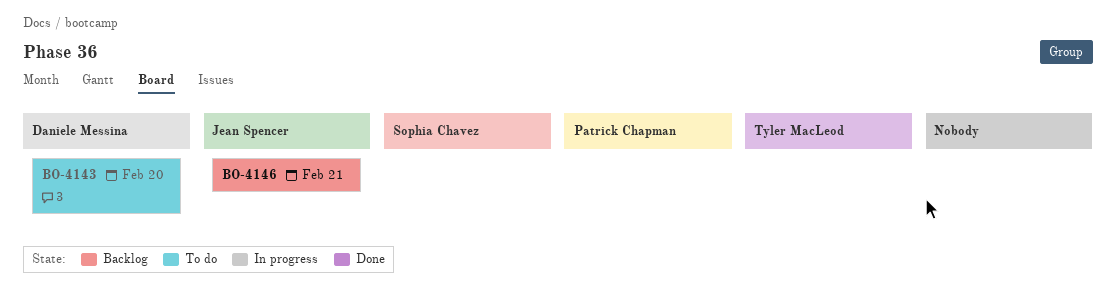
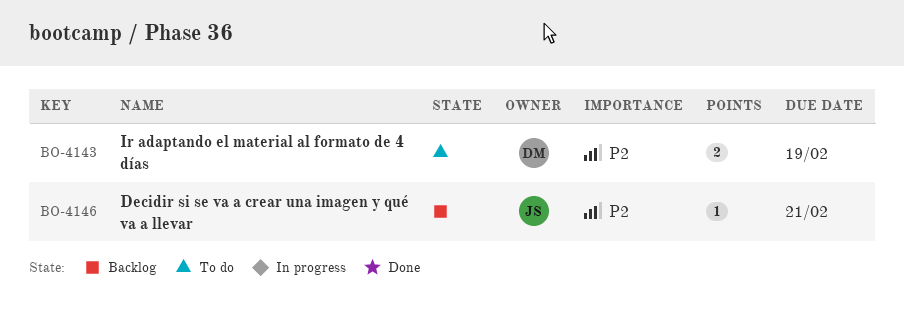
BO-4143, due: Feb 20 -> Feb 19

